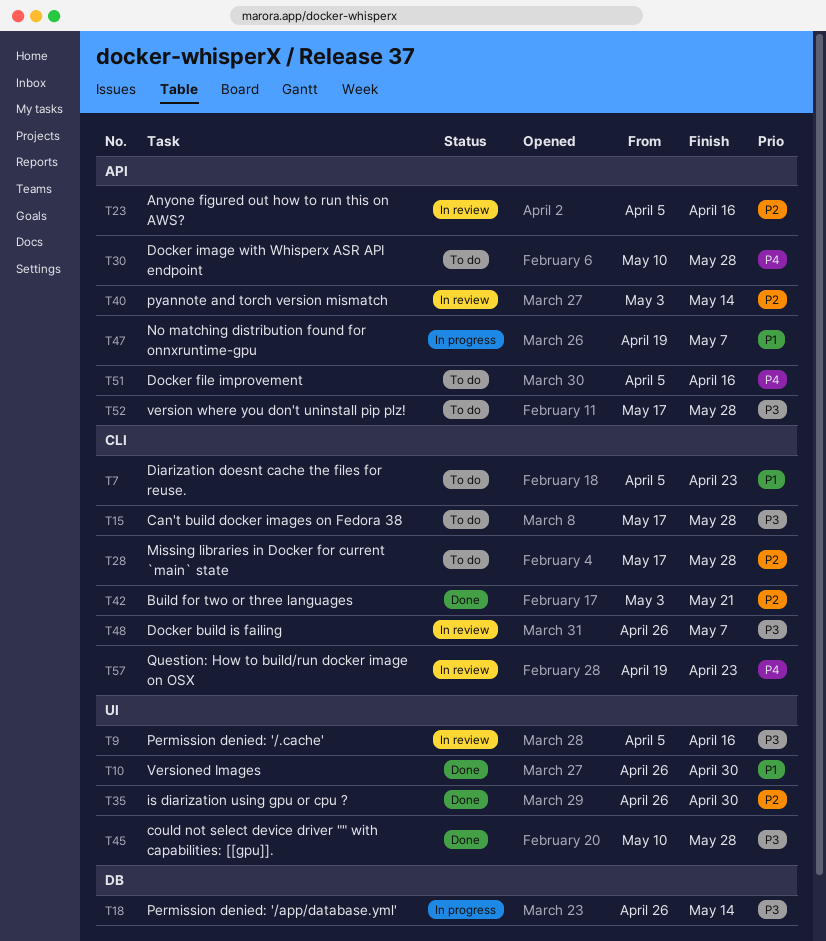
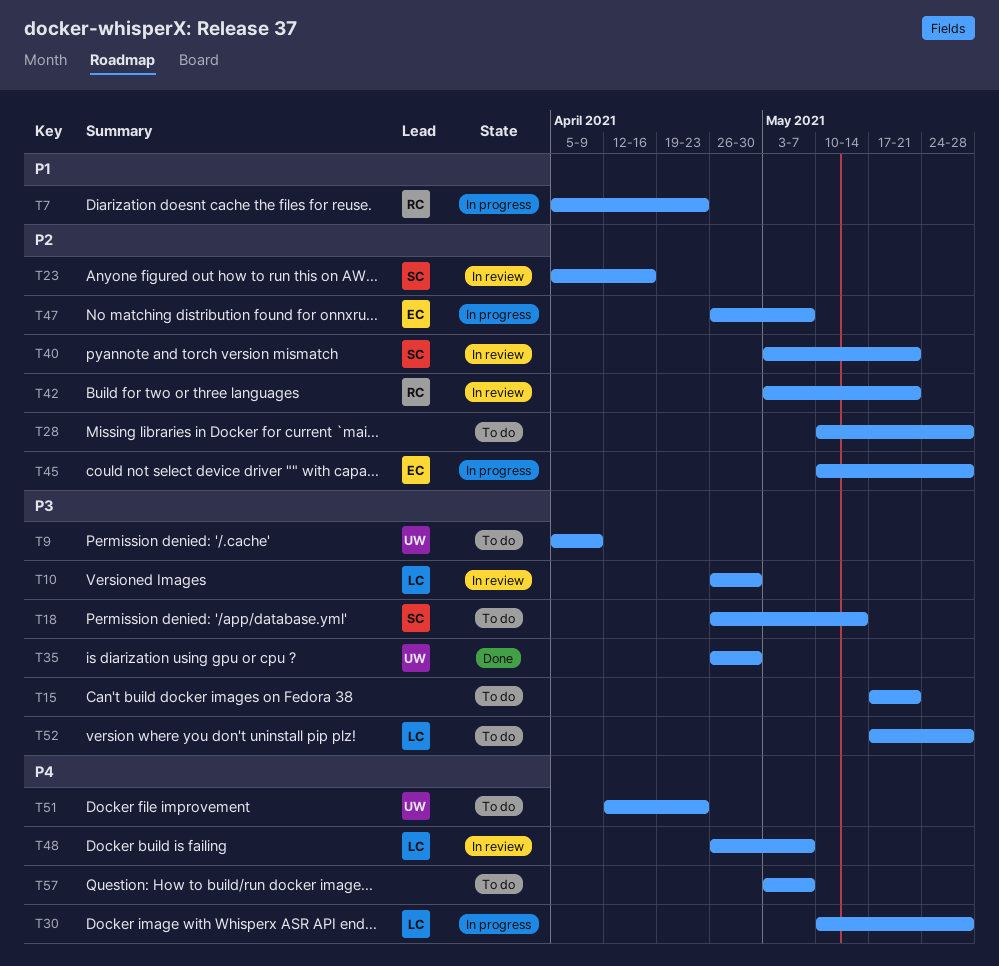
T7, status: To do -> In progress
T9, status: In review -> To do
T9, due: Apr 16 -> Apr 9
T10, status: Done -> In review
T10, priority: P1 -> P3
T15, due: May 28 -> May 21
T18, status: In progress -> To do
T28, start: May 17 -> May 10
T30, status: To do -> In progress
T35, priority: P2 -> P3
T40, due: May 14 -> May 21
T42, status: Done -> In review
T45, status: Done -> In progress
T45, priority: P3 -> P2
T47, priority: P1 -> P2
T47, start: Apr 19 -> Apr 26
T48, priority: P3 -> P4
T51, start: Apr 5 -> Apr 12
T51, due: Apr 16 -> Apr 23
T57, status: In review -> To do
T57, start: Apr 19 -> May 3
T57, due: Apr 23 -> May 7

